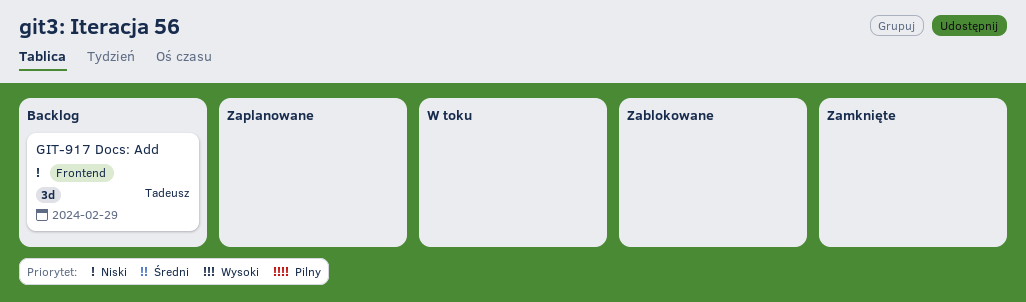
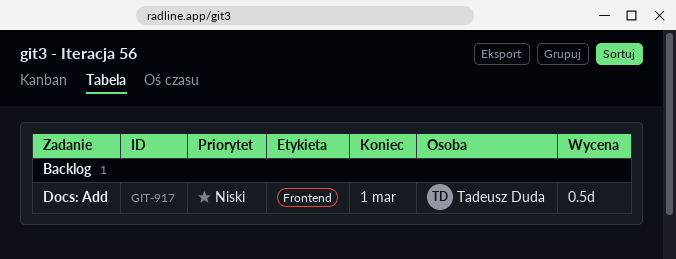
GIT-917, estimate: 3d -> 0.5d
GIT-917, due: Feb 29 -> Mar 1

